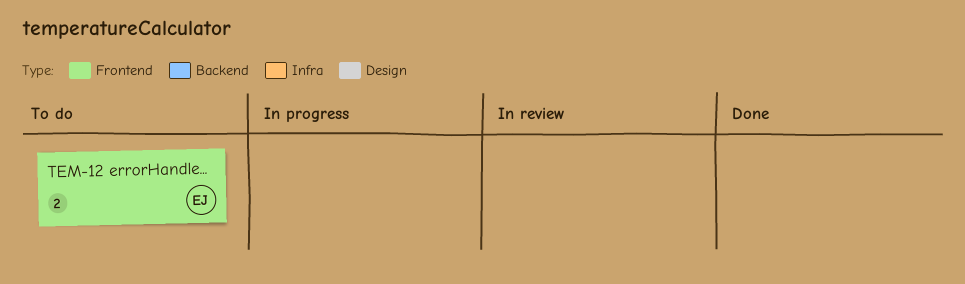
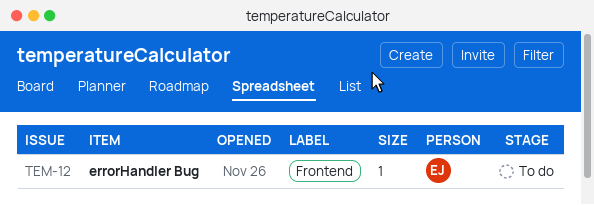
TEM-12, estimate: 2 -> 1

